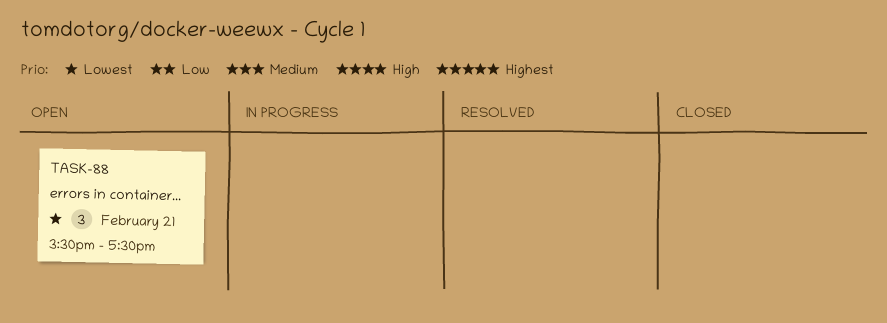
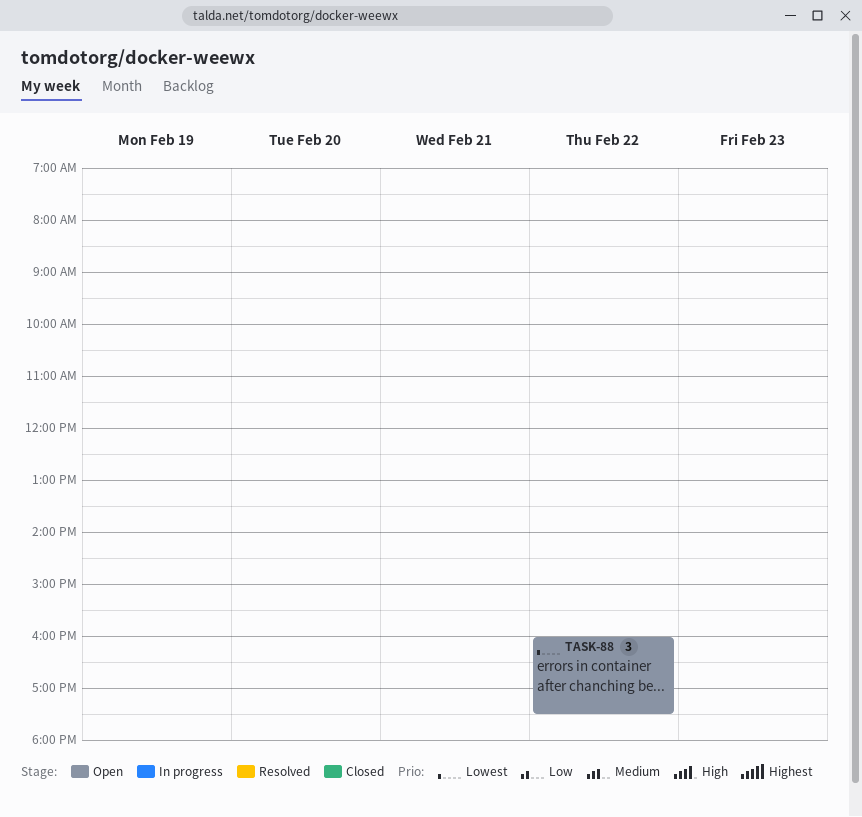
TASK-88, day: Feb 21 -> Feb 22
TASK-88, begins: 15:30 -> 16:00

